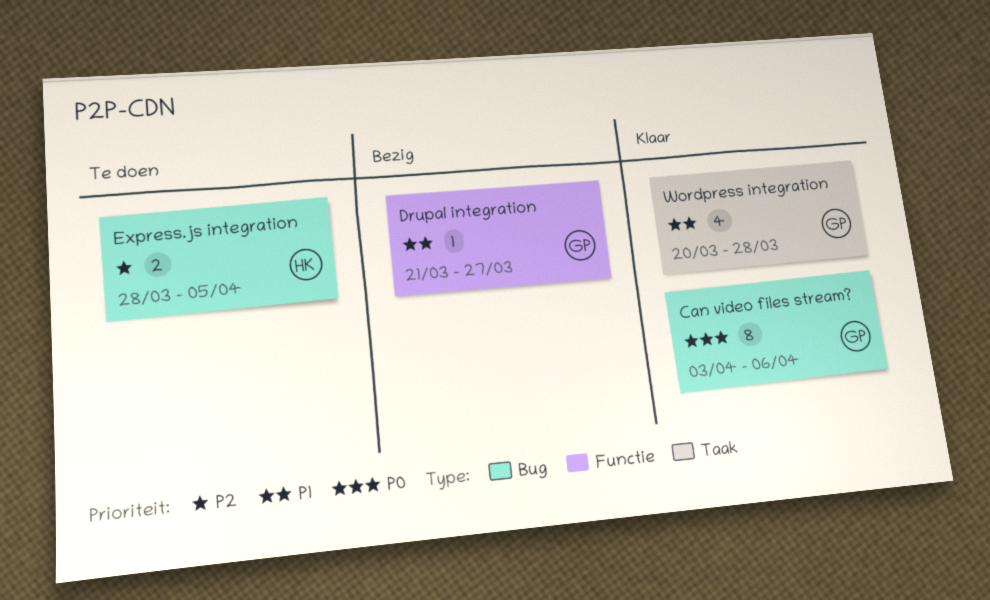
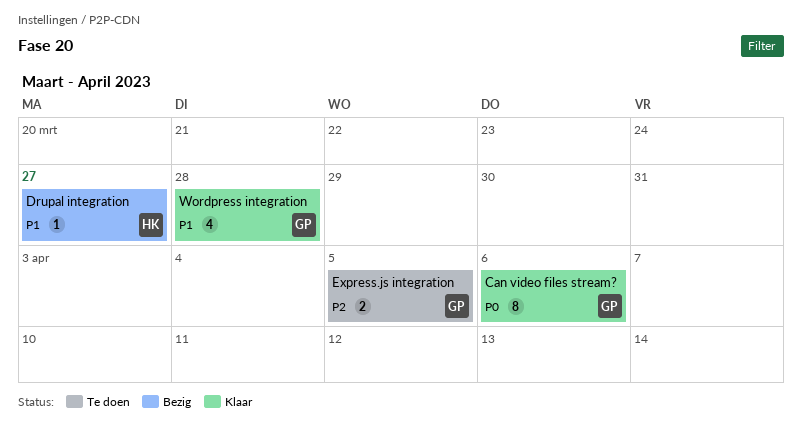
Drupal integration, owner: GP -> HK
Express.js integration, owner: HK -> GP

